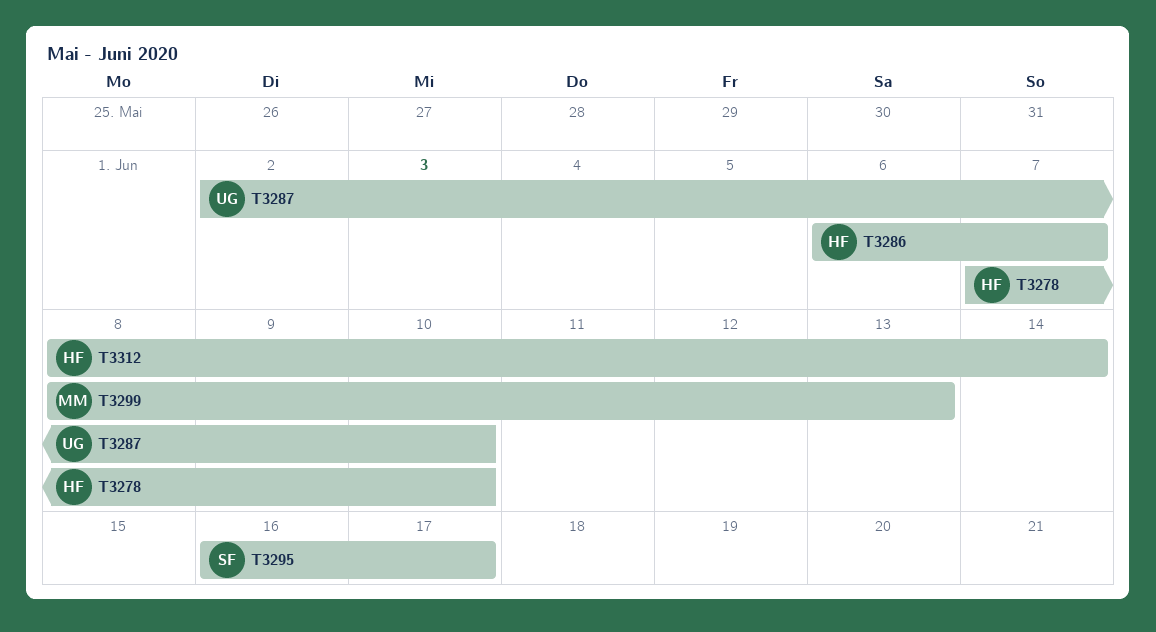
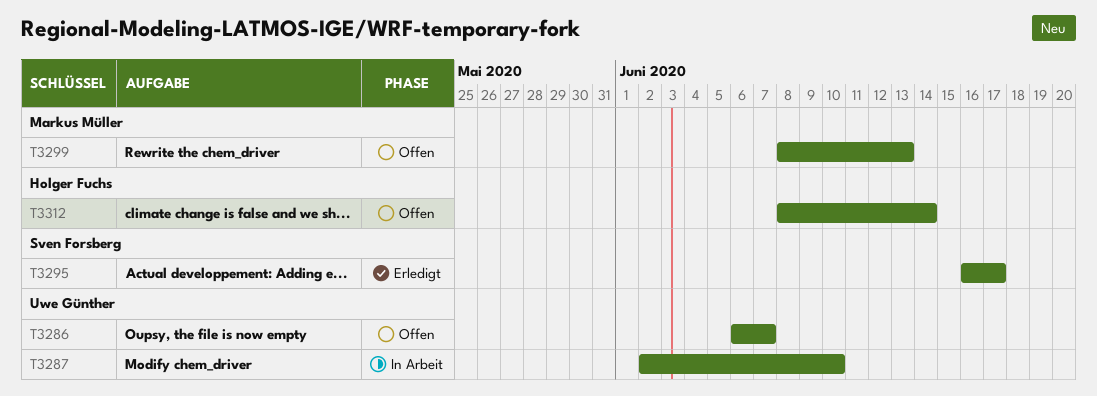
T3278: present -> none
T3286, owner: Holger Fuchs -> Uwe Günther

